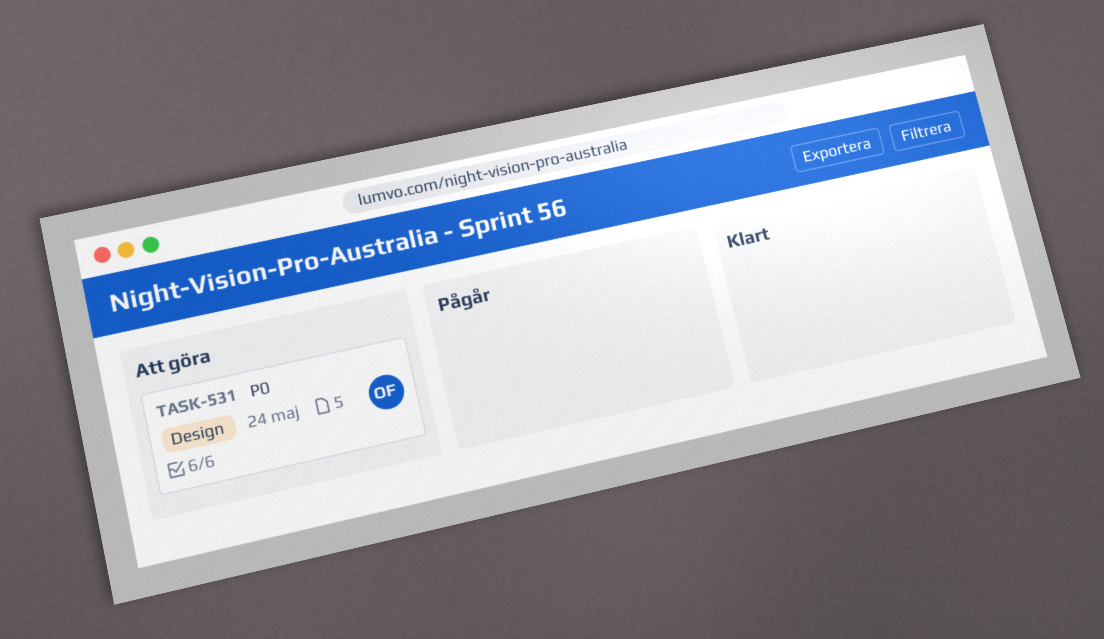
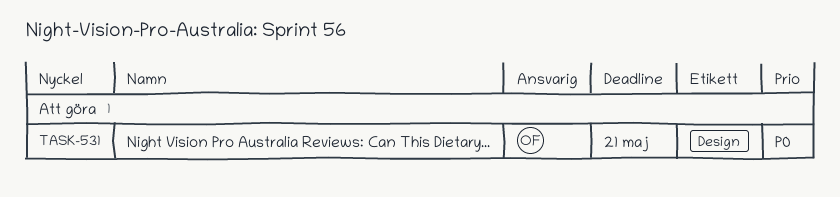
TASK-531, due: May 24 -> May 21

